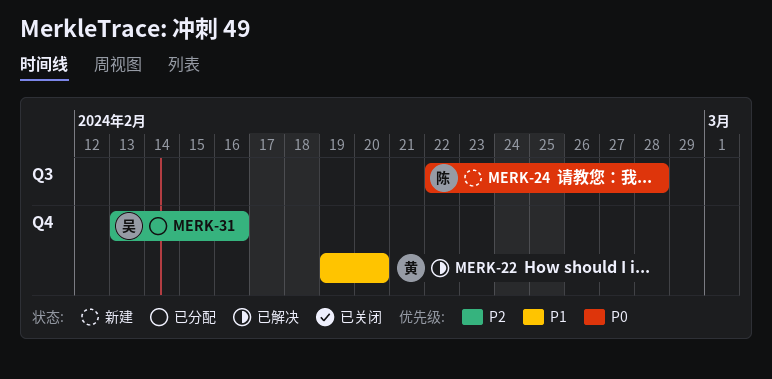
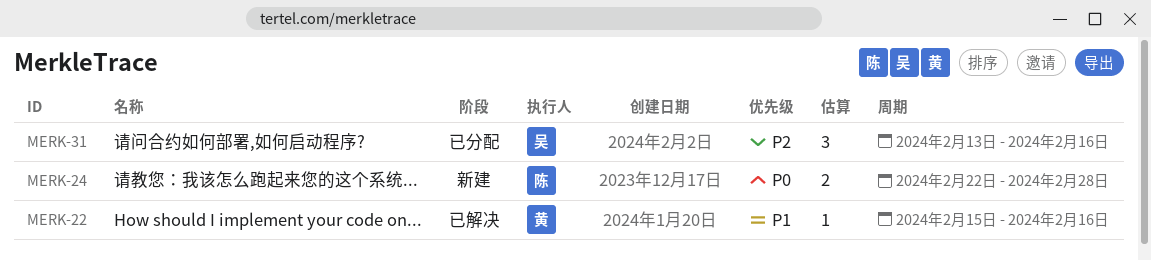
MERK-22, start: Feb 19 -> Feb 15
MERK-22, due: Feb 20 -> Feb 16

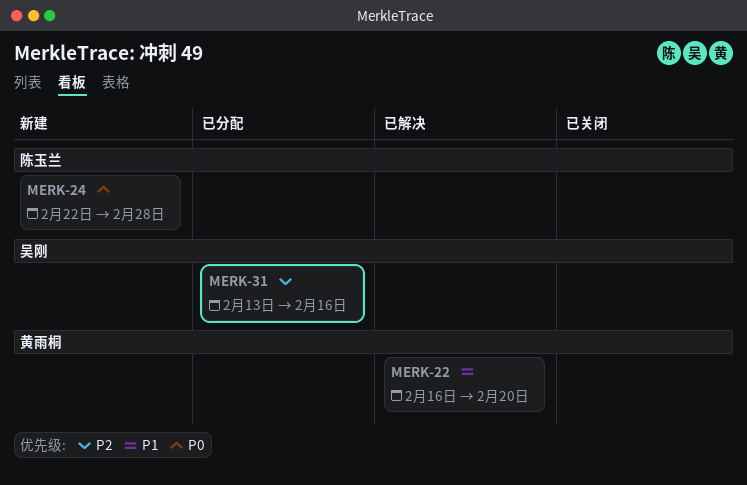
MERK-22, start: Feb 15 -> Feb 16
MERK-22, due: Feb 16 -> Feb 20

